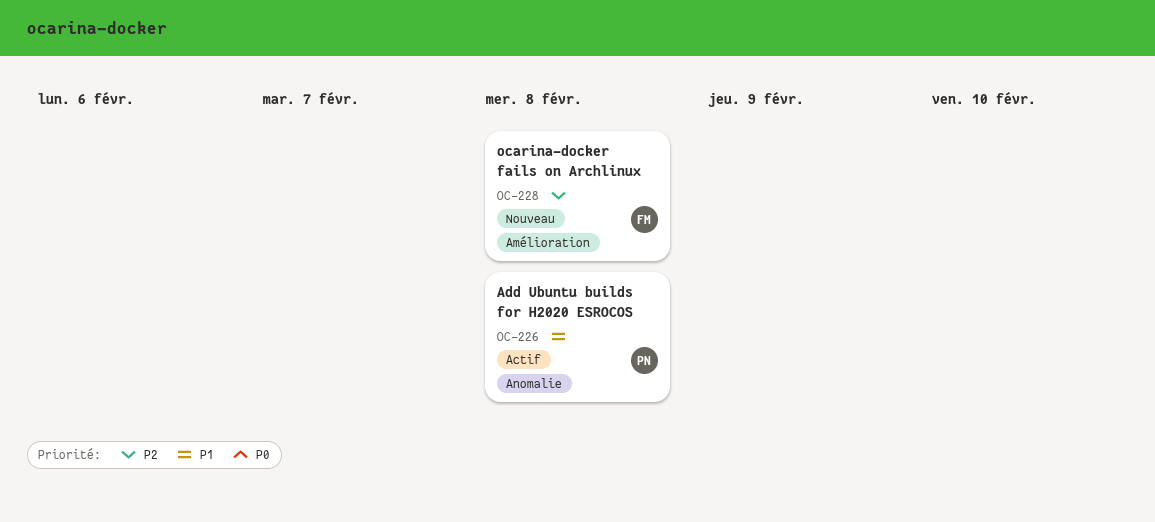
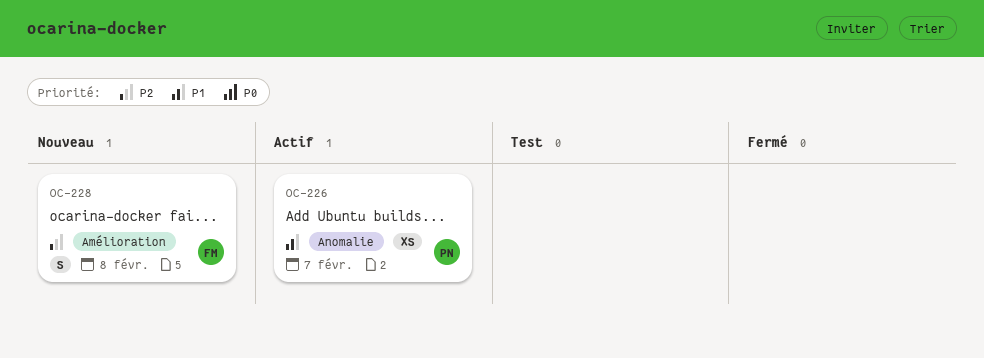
OC-226, due: Feb 8 -> Feb 7

